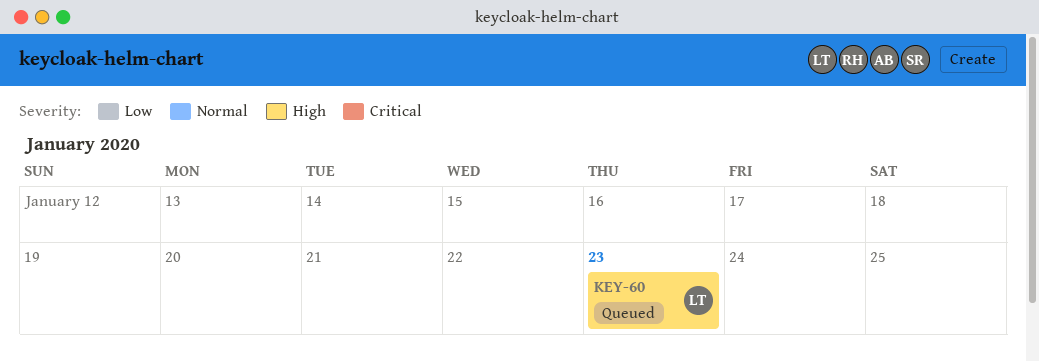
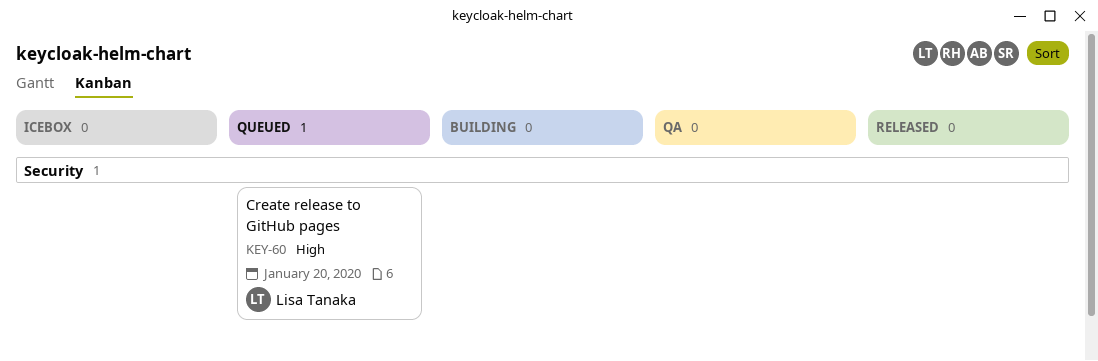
KEY-60, due: Jan 23 -> Jan 20

